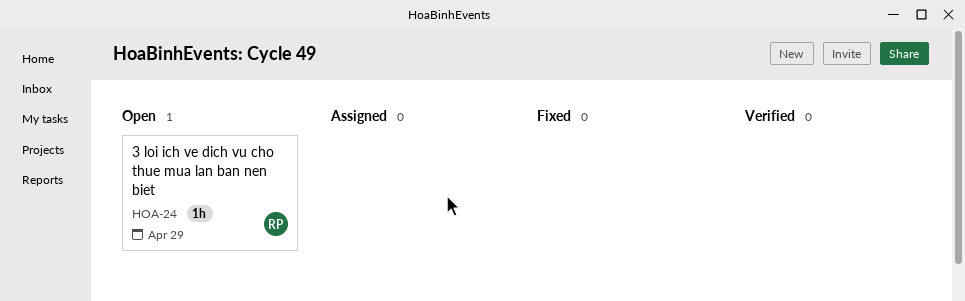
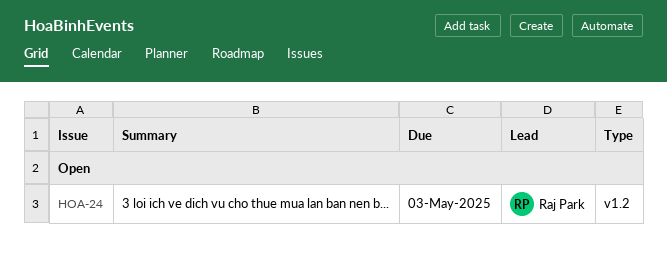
HOA-24, due: Apr 29 -> May 3

